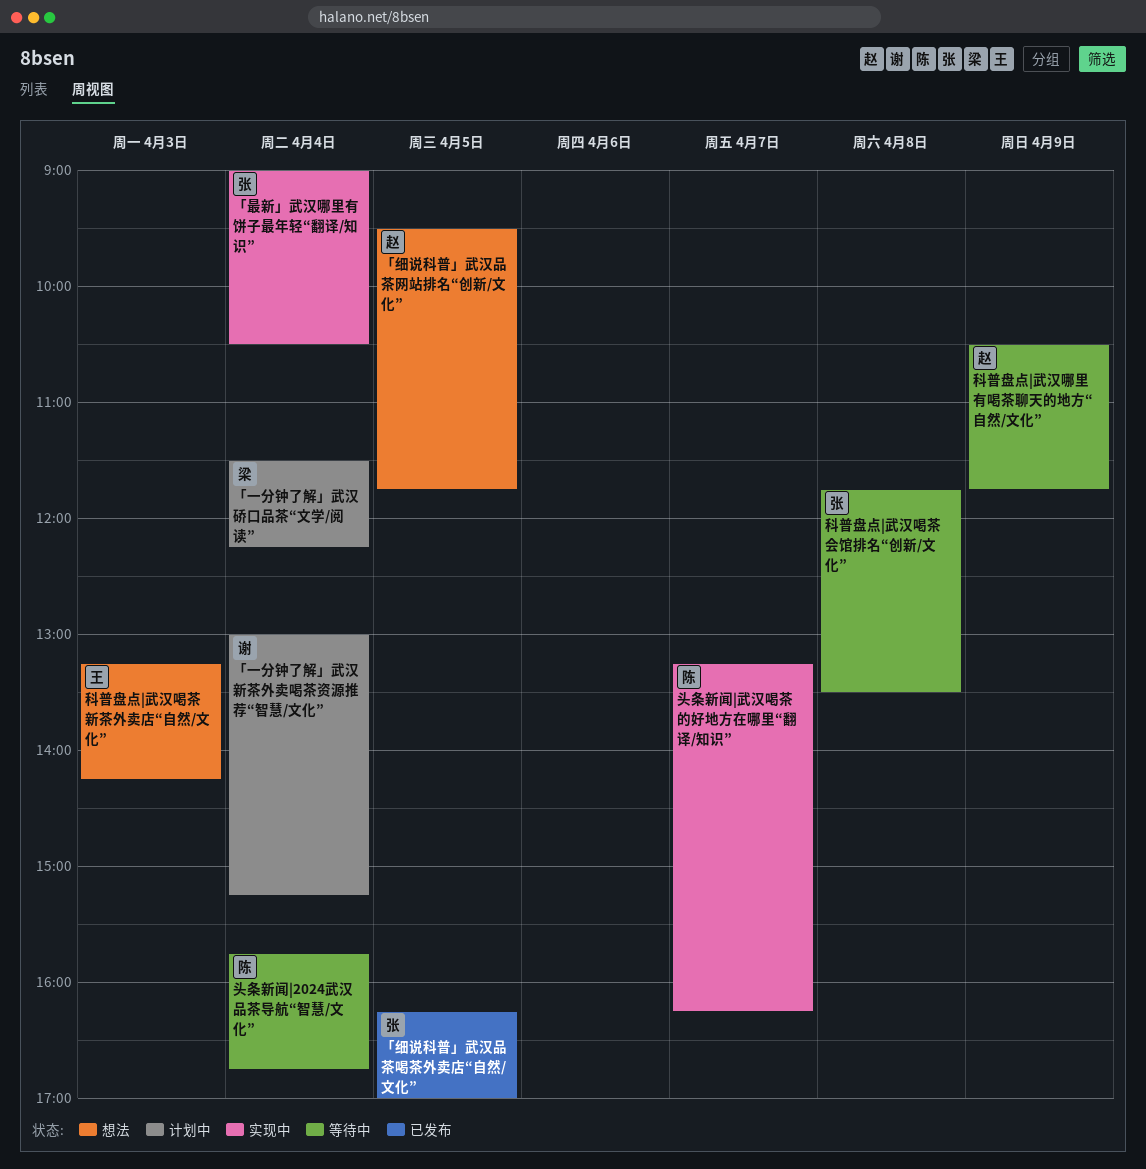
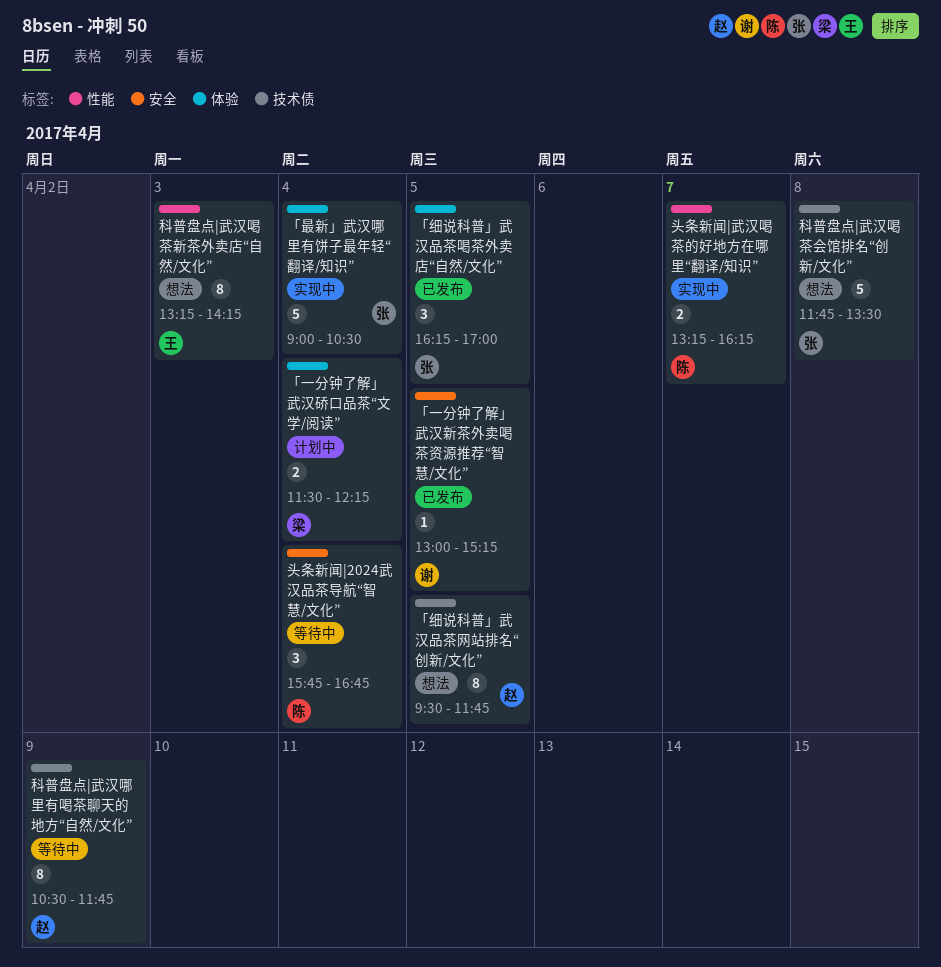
「一分钟了解」武汉新茶外卖喝茶资源推荐“智慧/文化”, status: 计划中 -> 已发布
「一分钟了解」武汉新茶外卖喝茶资源推荐“智慧/文化”, day: Apr 4 -> Apr 5
科普盘点|武汉喝茶会馆排名“创新/文化”, status: 等待中 -> 想法

